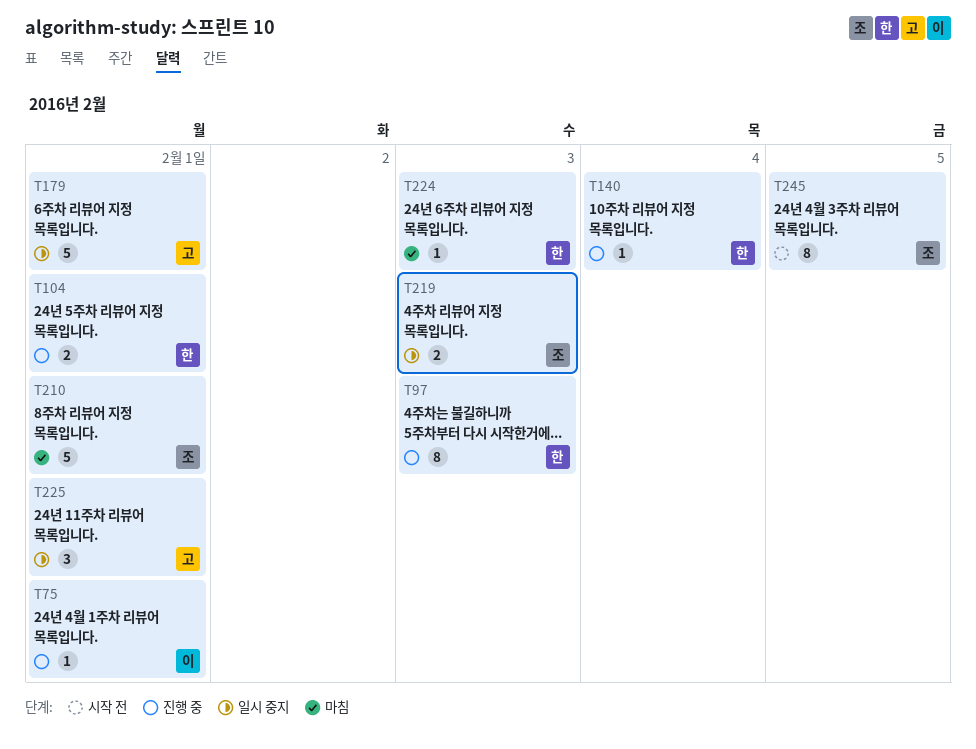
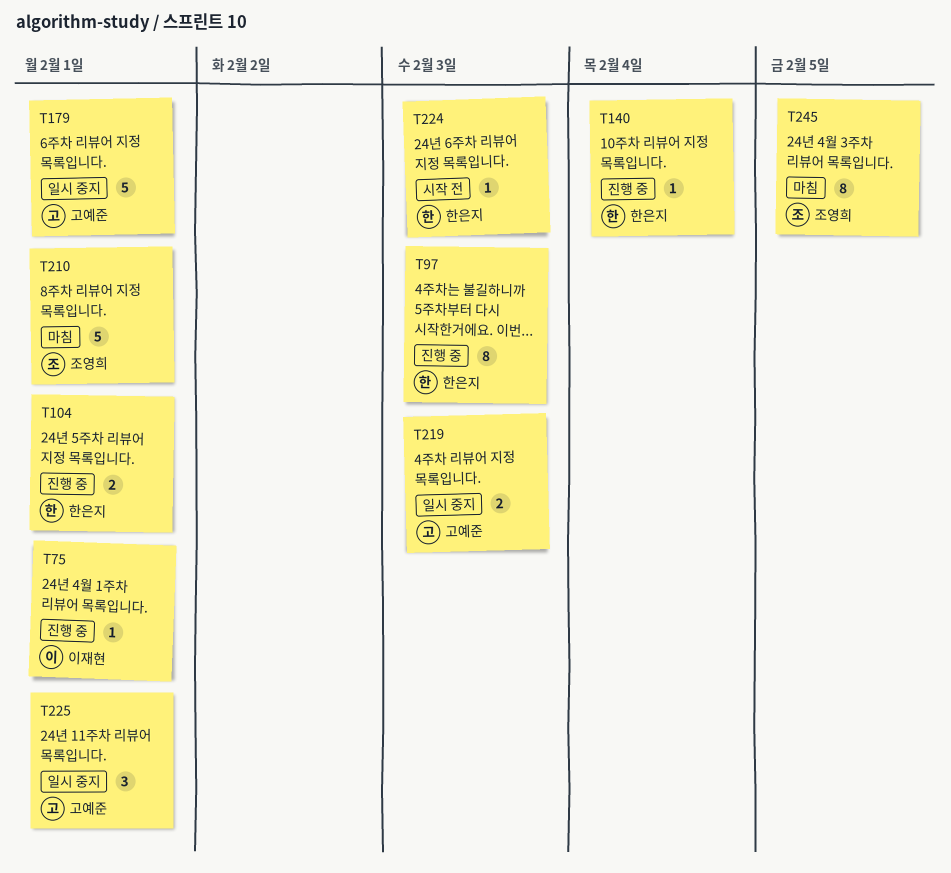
T219, owner: 조영희 -> 고예준
T224, status: 마침 -> 시작 전
T245, status: 시작 전 -> 마침

